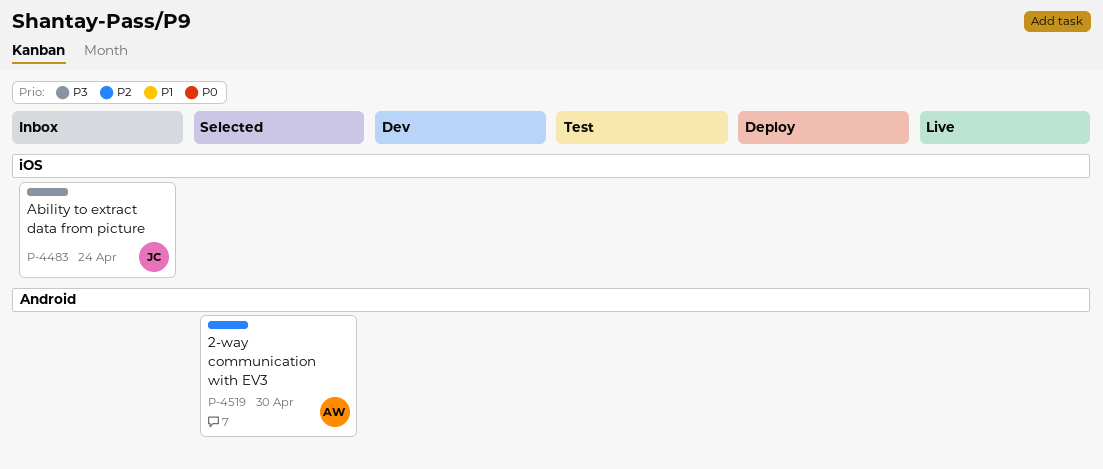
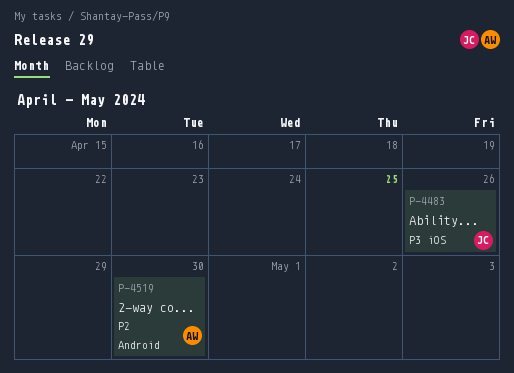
P-4483, due: Apr 24 -> Apr 26

